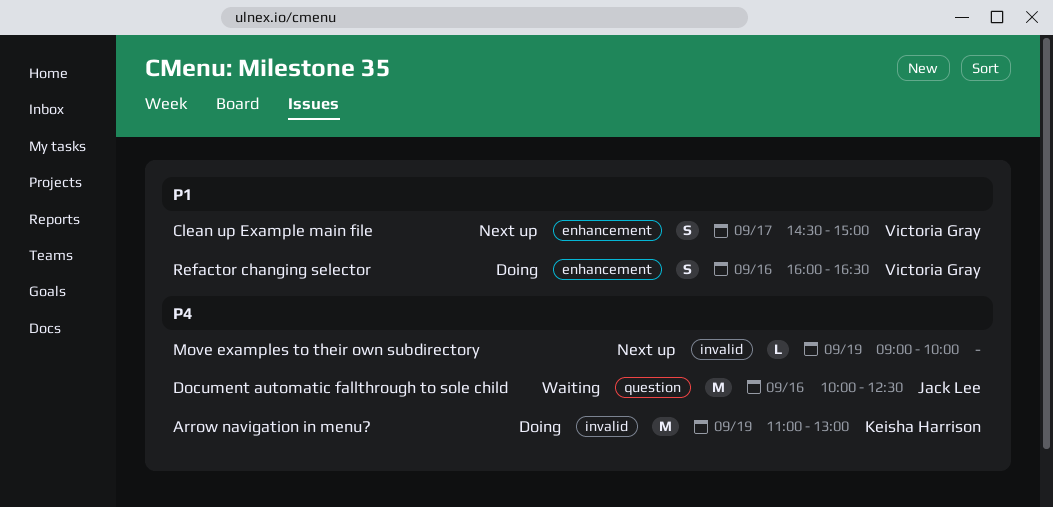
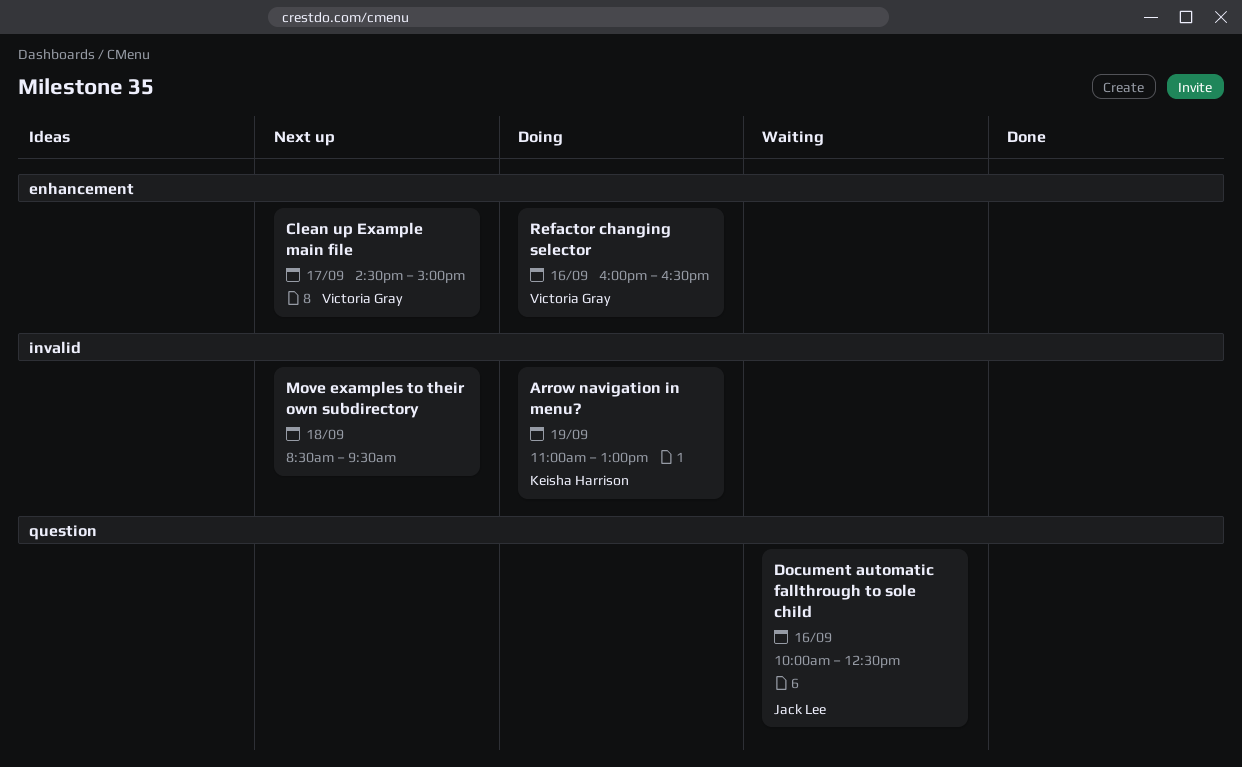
Move examples to their own subdirectory, day: Sep 19 -> Sep 18
Move examples to their own subdirectory, begins: 09:00 -> 08:30
Move examples to their own subdirectory, ends: 10:00 -> 09:30

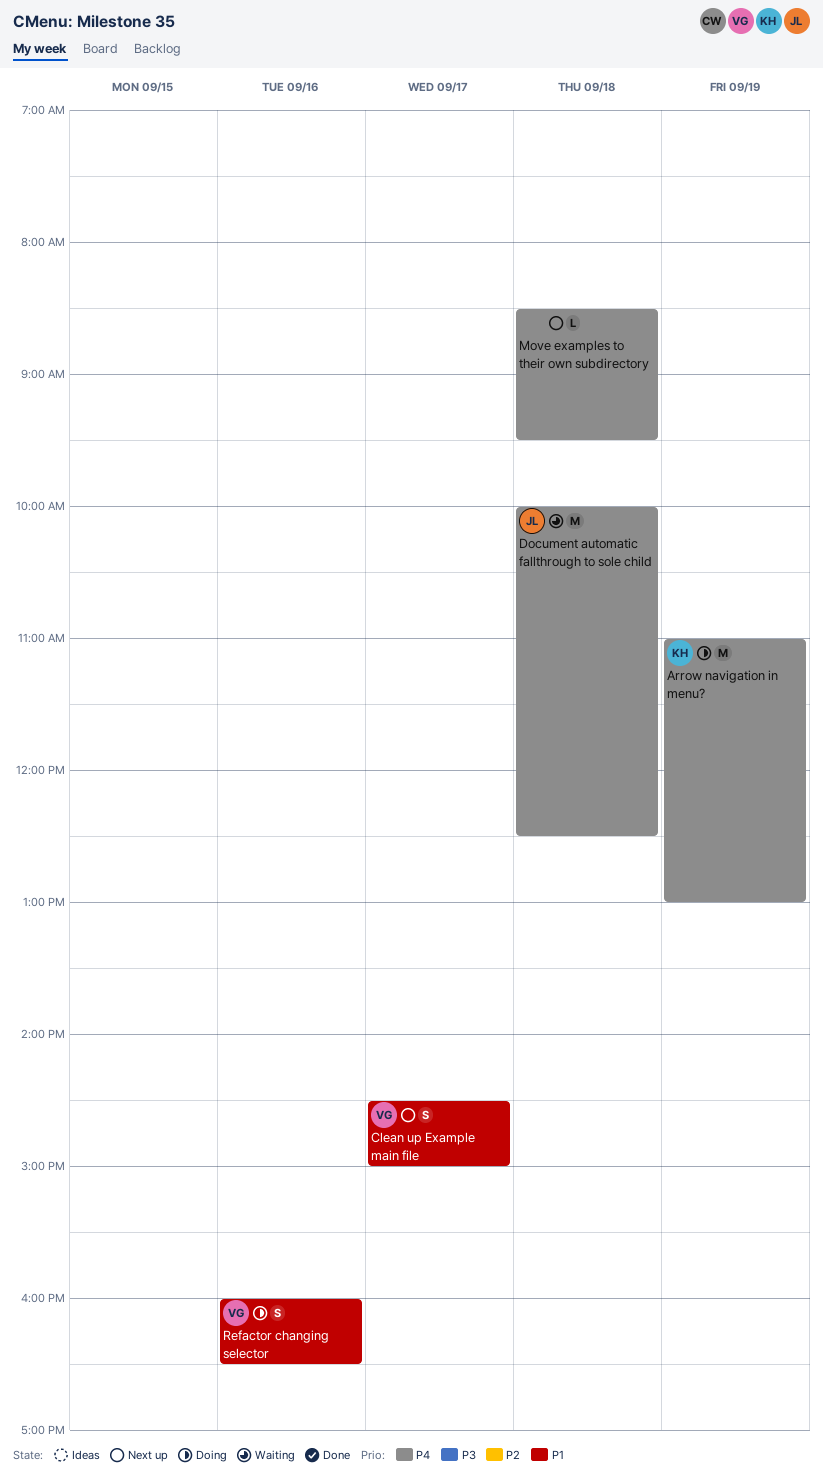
Document automatic fallthrough to sole child, day: Sep 16 -> Sep 18

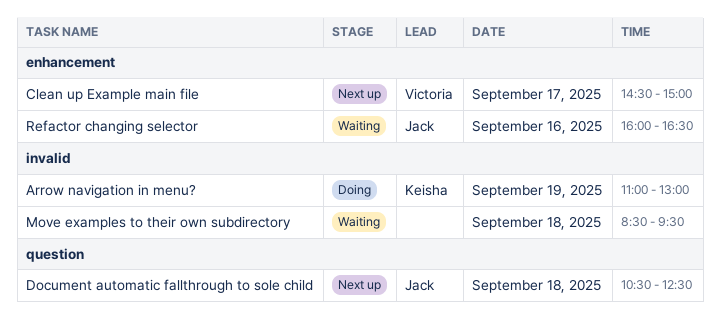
Document automatic fallthrough to sole child, status: Waiting -> Next up
Document automatic fallthrough to sole child, begins: 10:00 -> 10:30
Move examples to their own subdirectory, status: Next up -> Waiting
Refactor changing selector, status: Doing -> Waiting
Refactor changing selector, owner: Victoria -> Jack

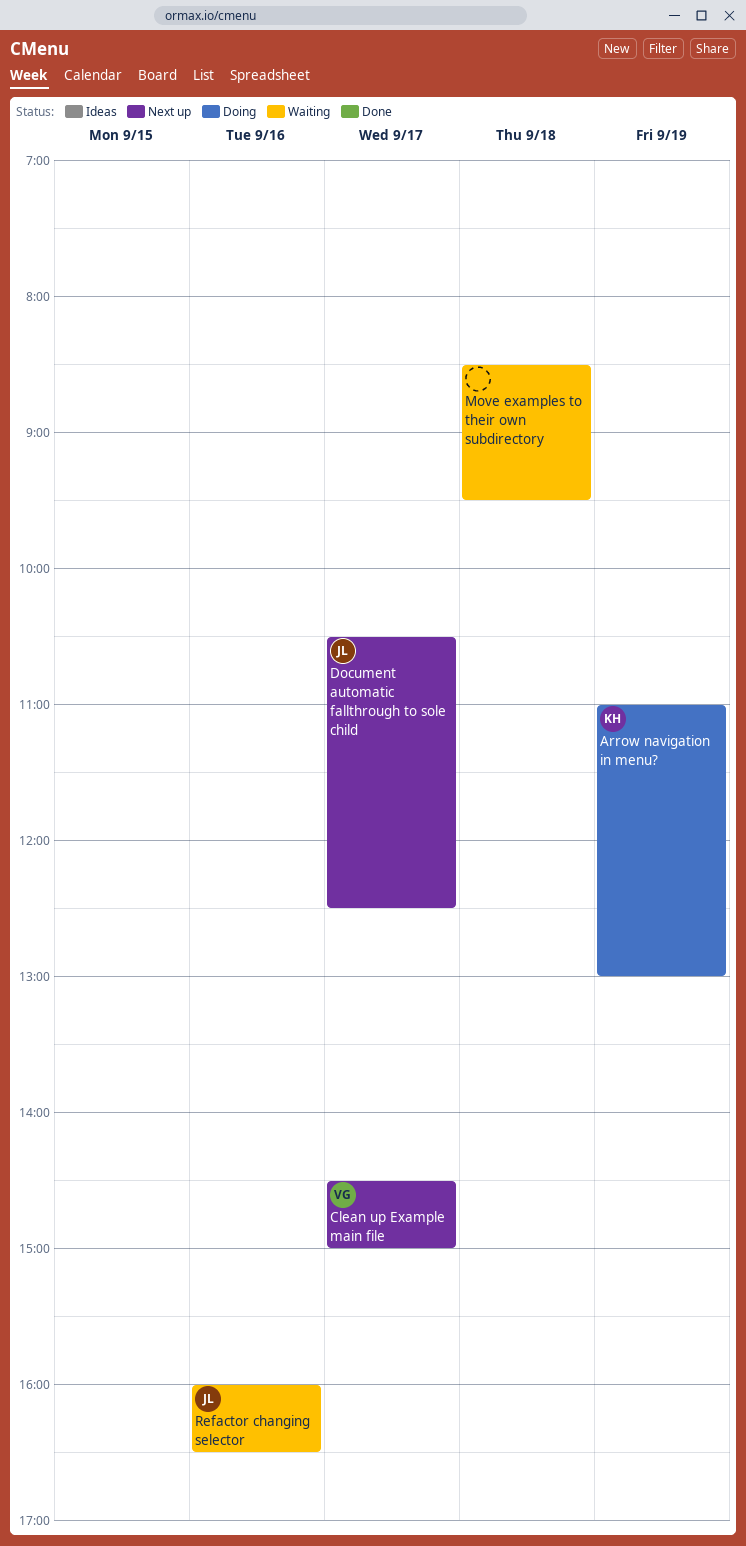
Document automatic fallthrough to sole child, day: Sep 18 -> Sep 17

